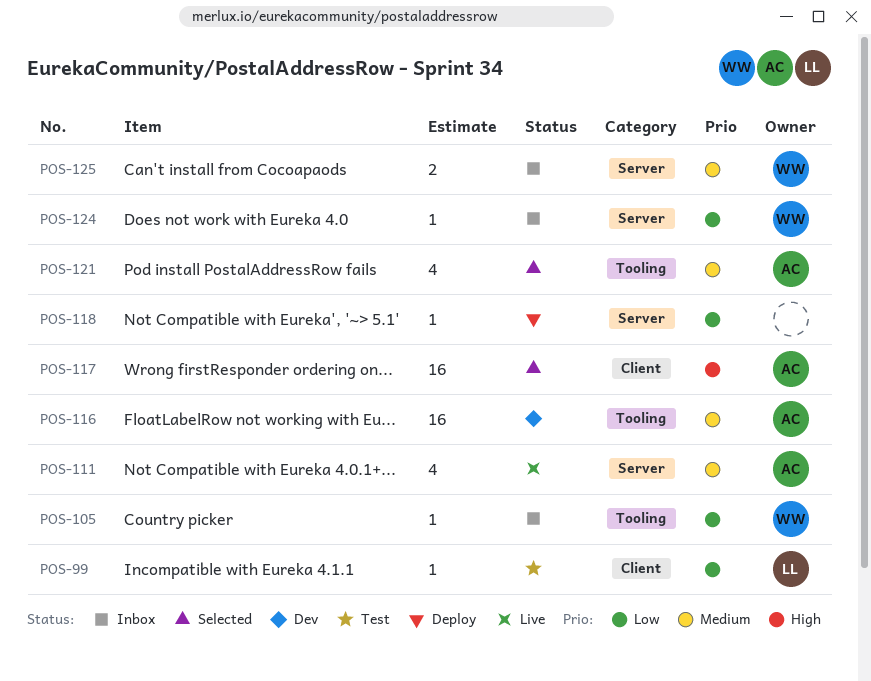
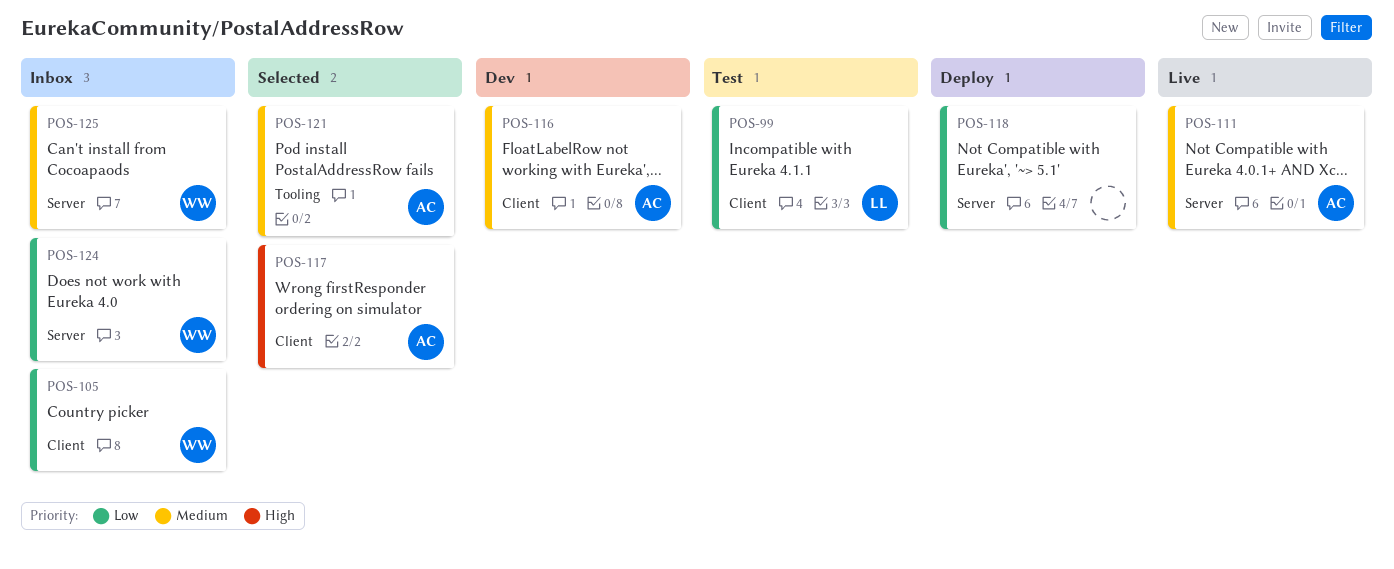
POS-105, label: Tooling -> Client
POS-116, label: Tooling -> Client

